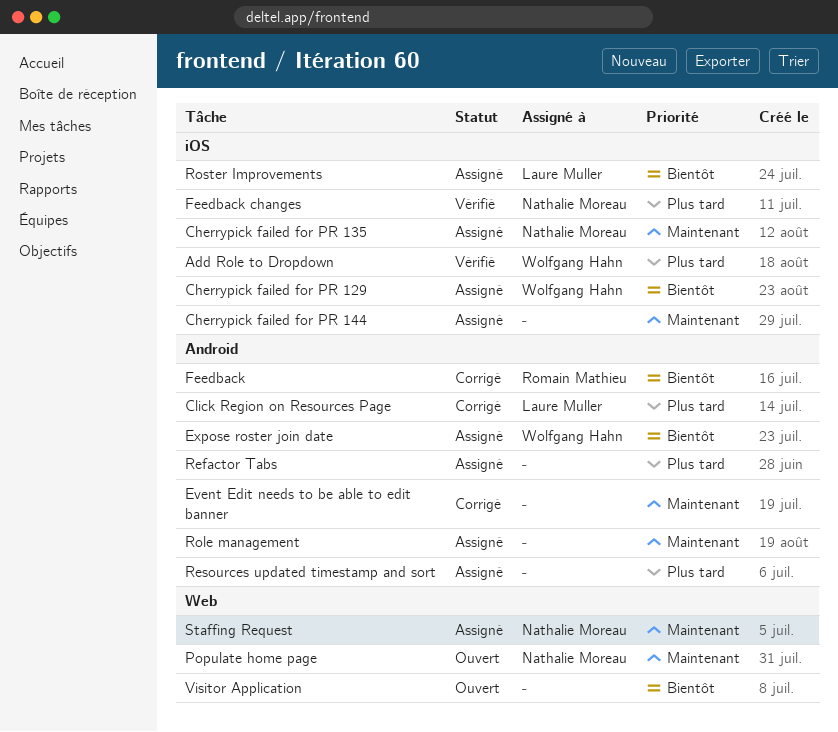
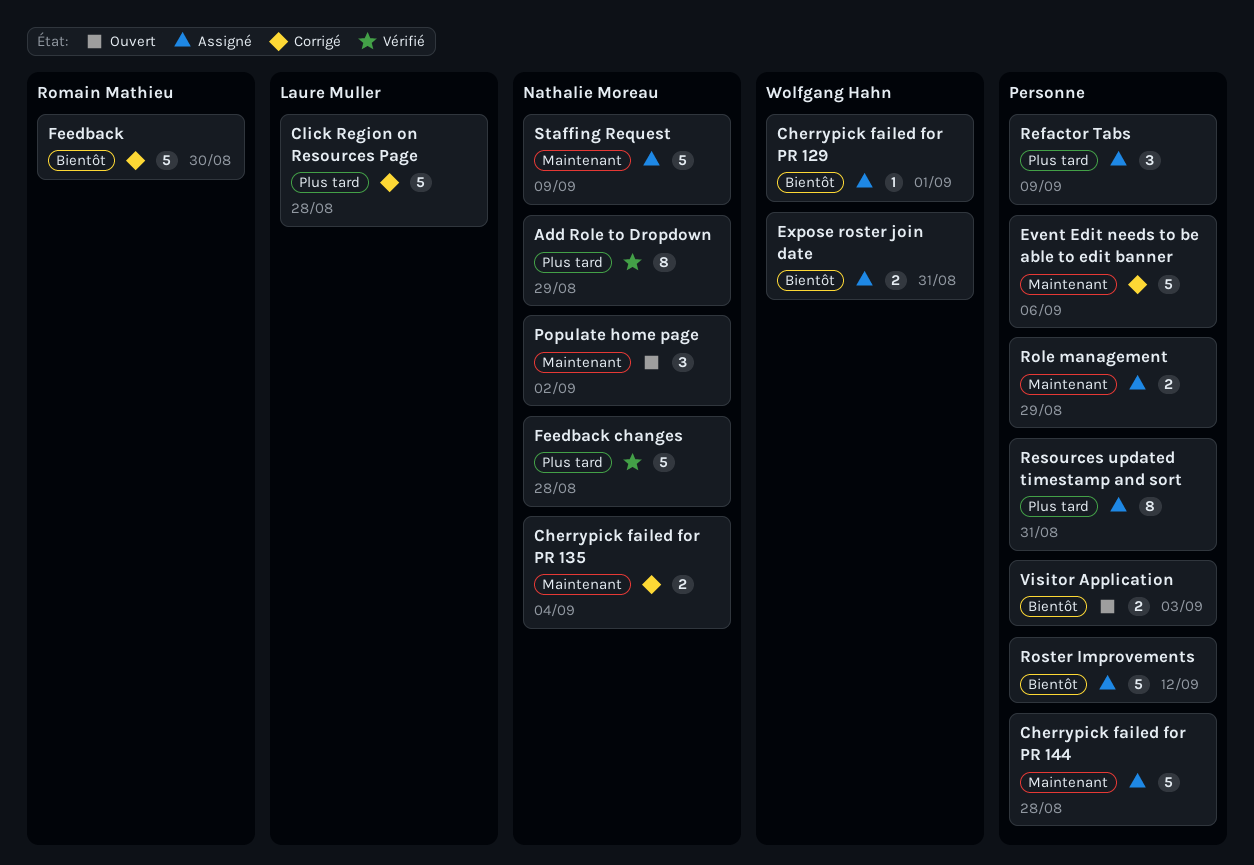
Add Role to Dropdown, owner: Wolfgang Hahn -> Nathalie Moreau
Cherrypick failed for PR 135, status: Assigné -> Corrigé
Roster Improvements, owner: Laure Muller -> none

